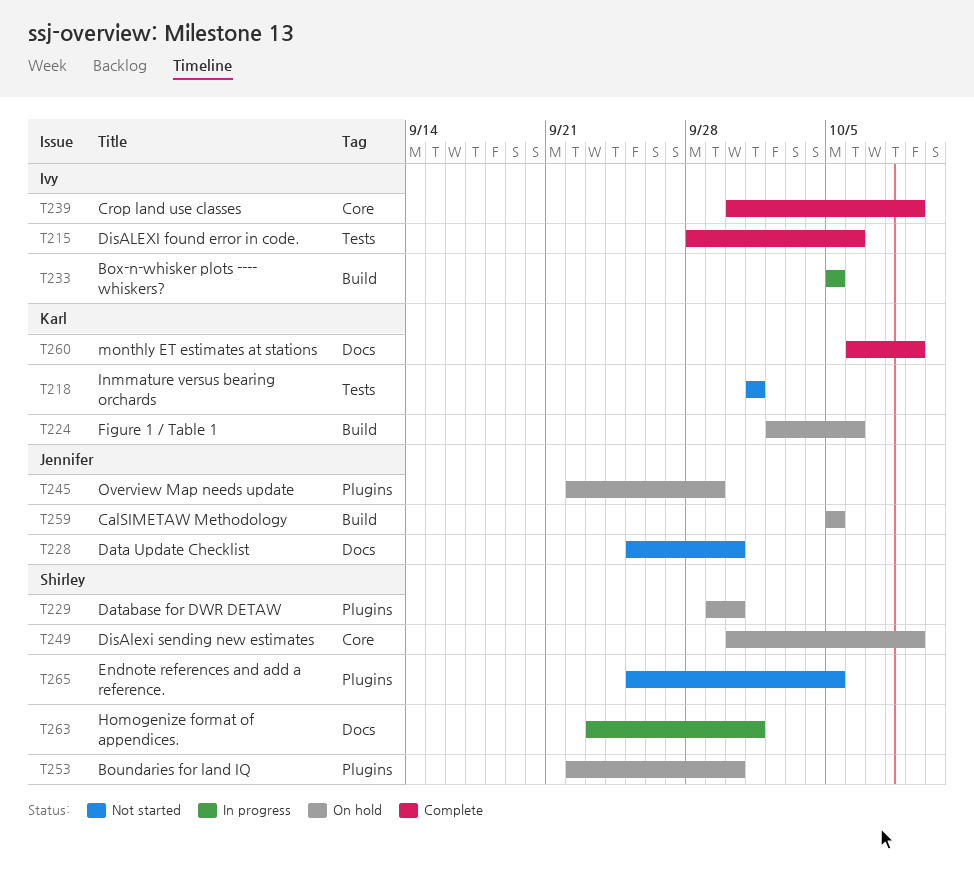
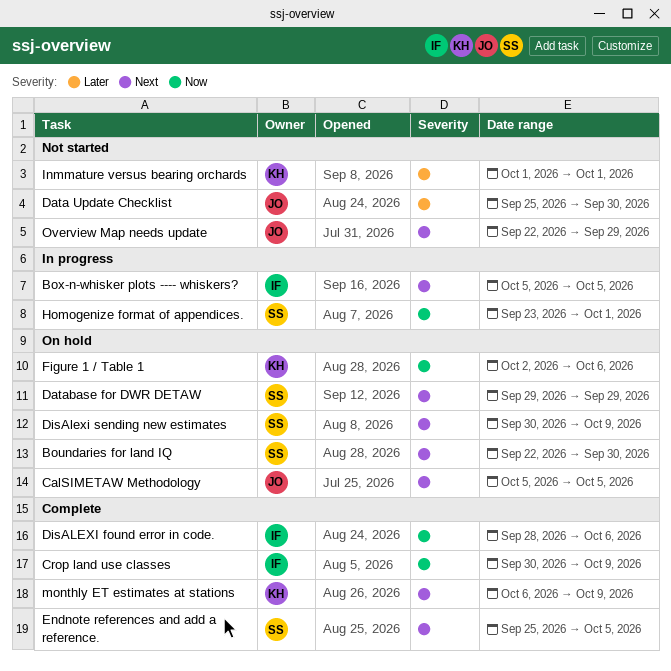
Database for DWR DETAW, due: Sep 30 -> Sep 29
Endnote references and add a reference., status: Not started -> Complete
Overview Map needs update, status: On hold -> Not started

